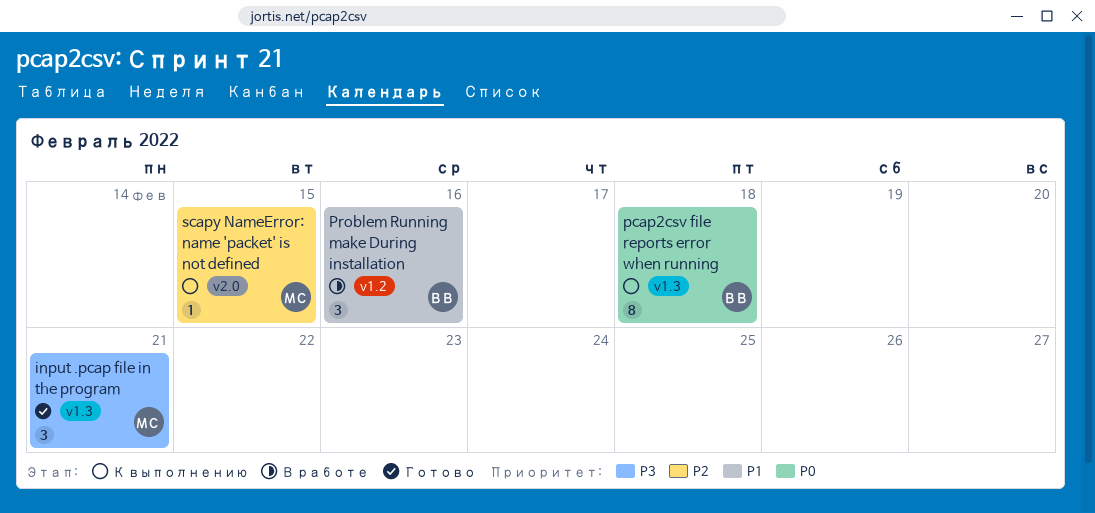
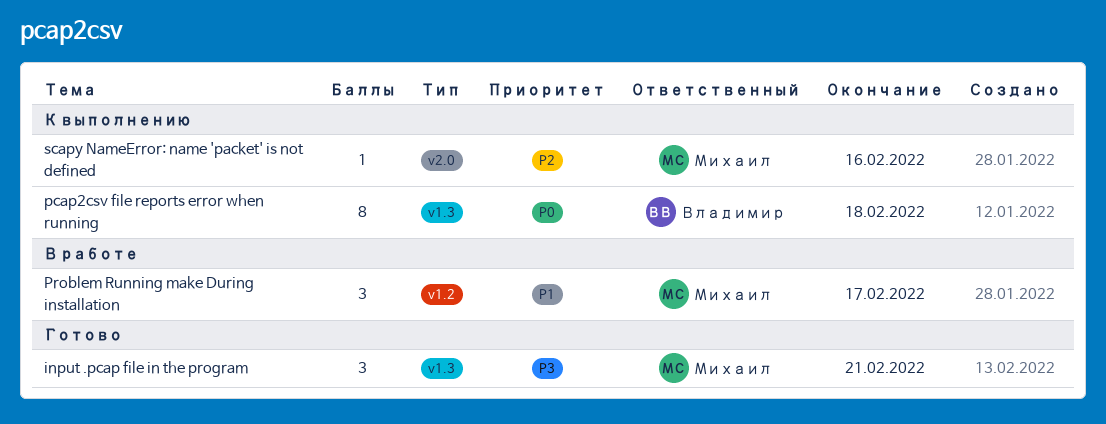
Problem Running make During installation, owner: Владимир -> Михаил
Problem Running make During installation, due: Feb 16 -> Feb 17
scapy NameError: name 'packet' is not defined, due: Feb 15 -> Feb 16

